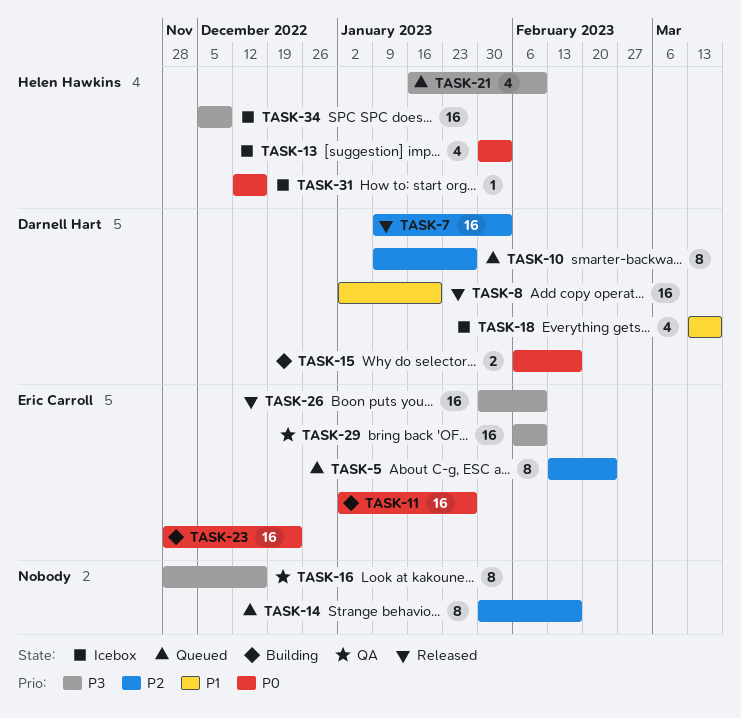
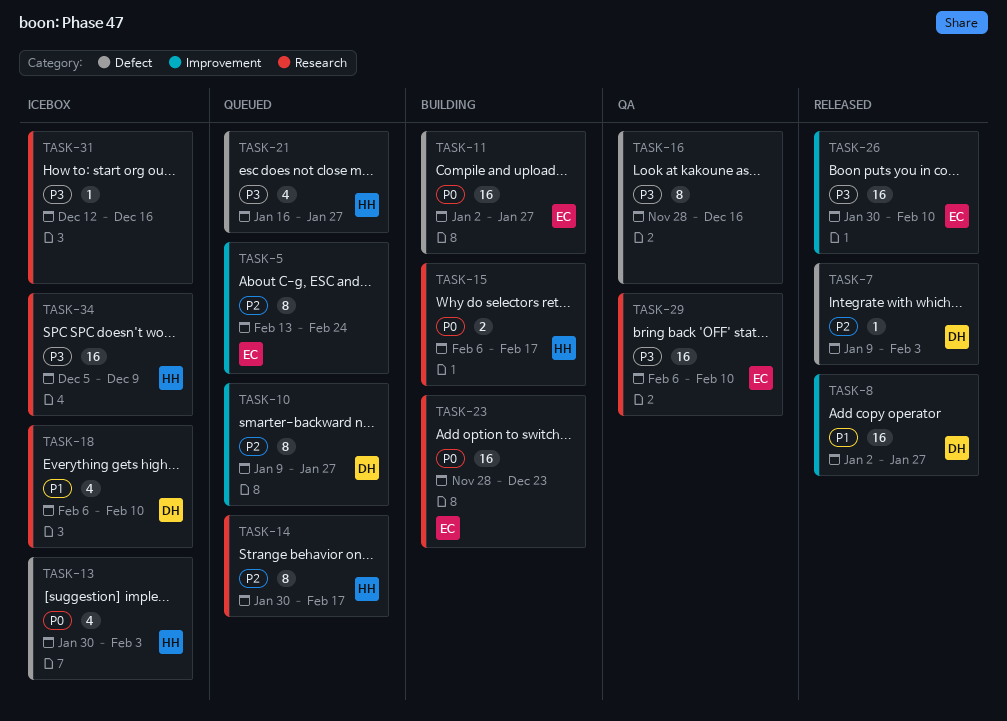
TASK-7, estimate: 16 -> 1
TASK-8, due: Jan 20 -> Jan 27
TASK-14, owner: none -> Helen Hawkins
TASK-15, owner: Darnell Hart -> Helen Hawkins
TASK-18, start: Mar 13 -> Feb 6
TASK-18, due: Mar 17 -> Feb 10
TASK-21, due: Feb 10 -> Jan 27
TASK-31, owner: Helen Hawkins -> none
TASK-31, priority: P0 -> P3

